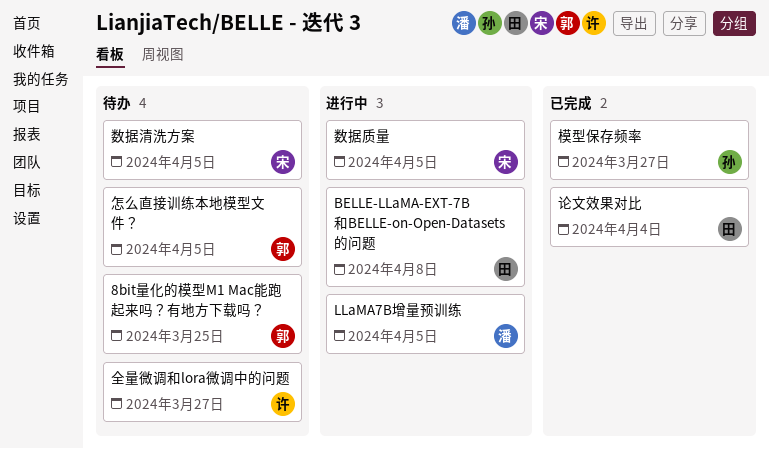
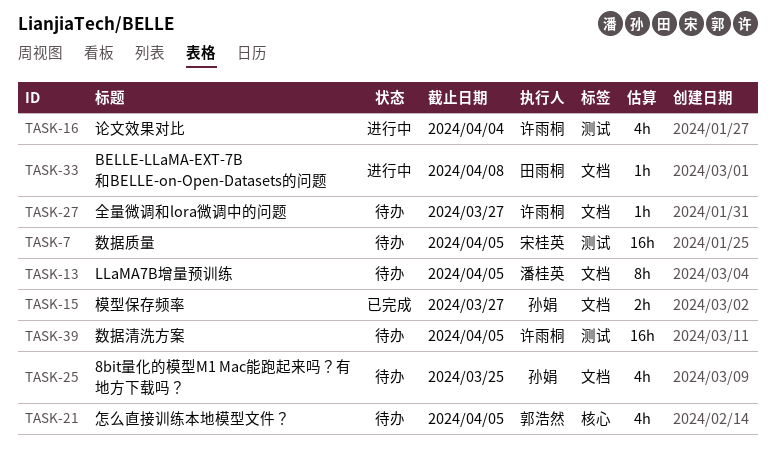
8bit量化的模型M1 Mac能跑起来吗？有地方下载吗？, owner: 郭浩然 -> 孙娟
LLaMA7B增量预训练, status: 进行中 -> 待办
数据清洗方案, owner: 宋桂英 -> 许雨桐
数据质量, status: 进行中 -> 待办
论文效果对比, status: 已完成 -> 进行中
论文效果对比, owner: 田雨桐 -> 许雨桐

